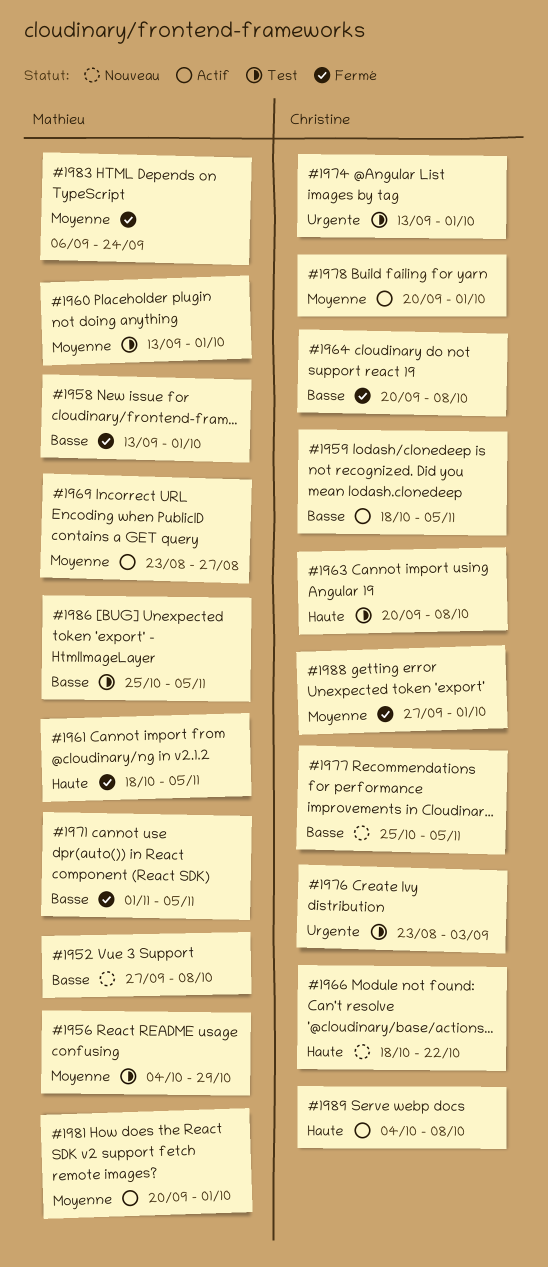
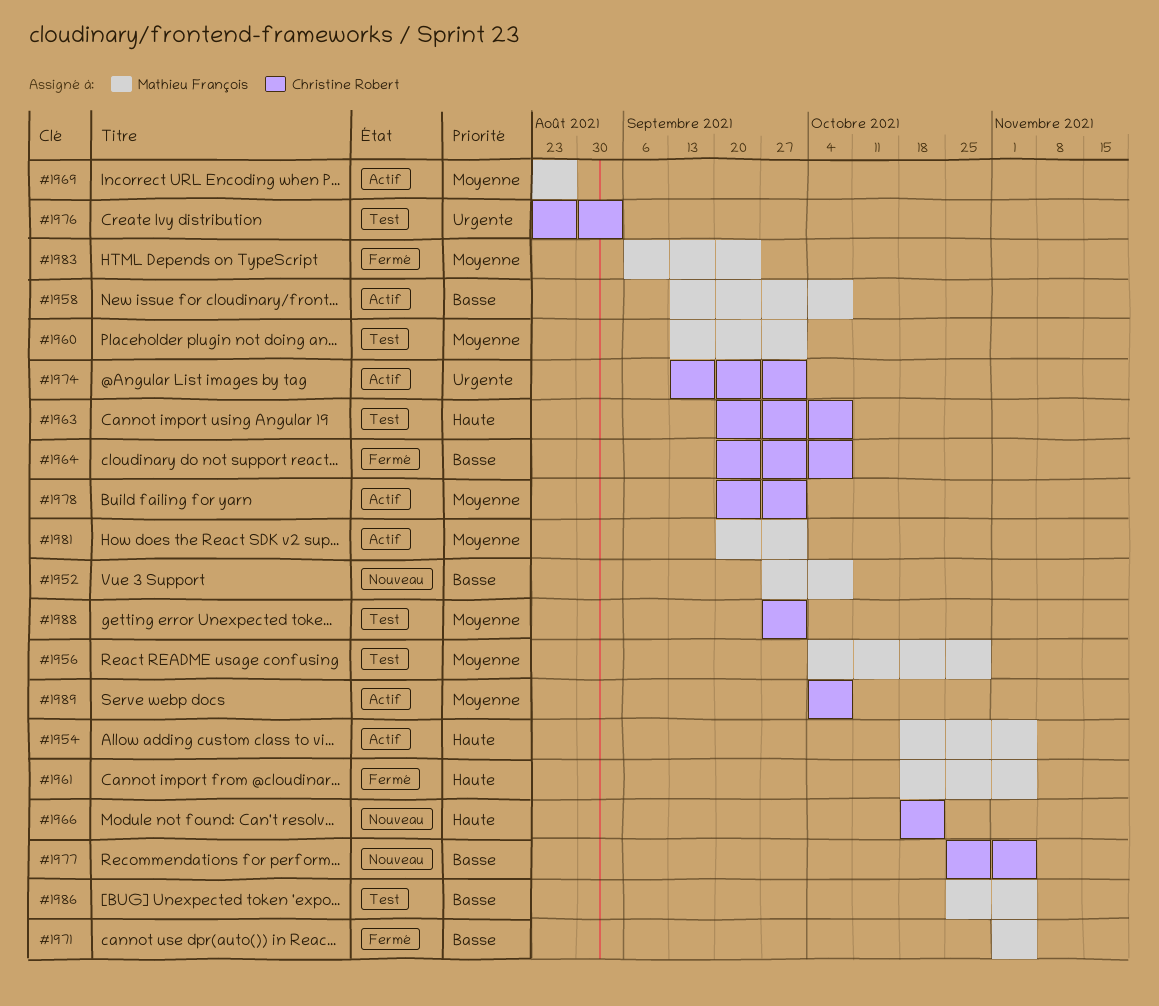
#1954: none -> present
#1958, status: Fermé -> Actif
#1958, due: Oct 1 -> Oct 8
#1959: present -> none
#1974, status: Test -> Actif
#1988, status: Fermé -> Test
#1989, priority: Haute -> Moyenne

